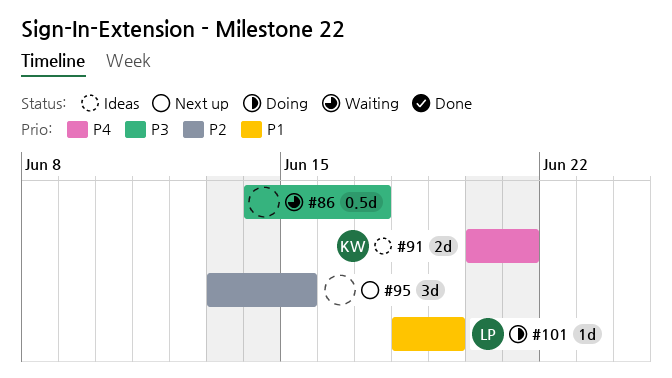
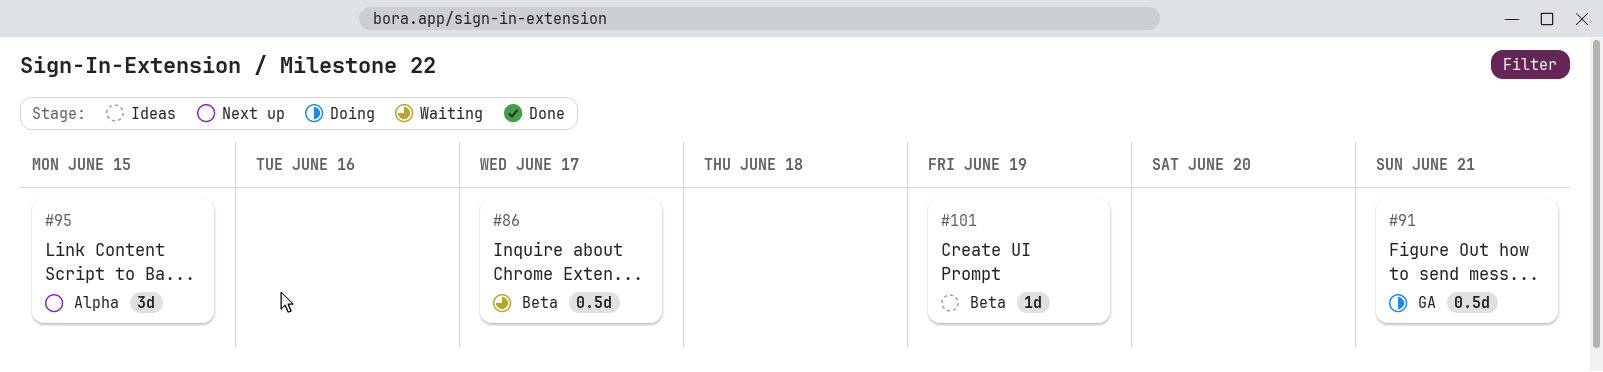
#91, status: Ideas -> Doing
#91, estimate: 2d -> 0.5d
#101, status: Doing -> Ideas

